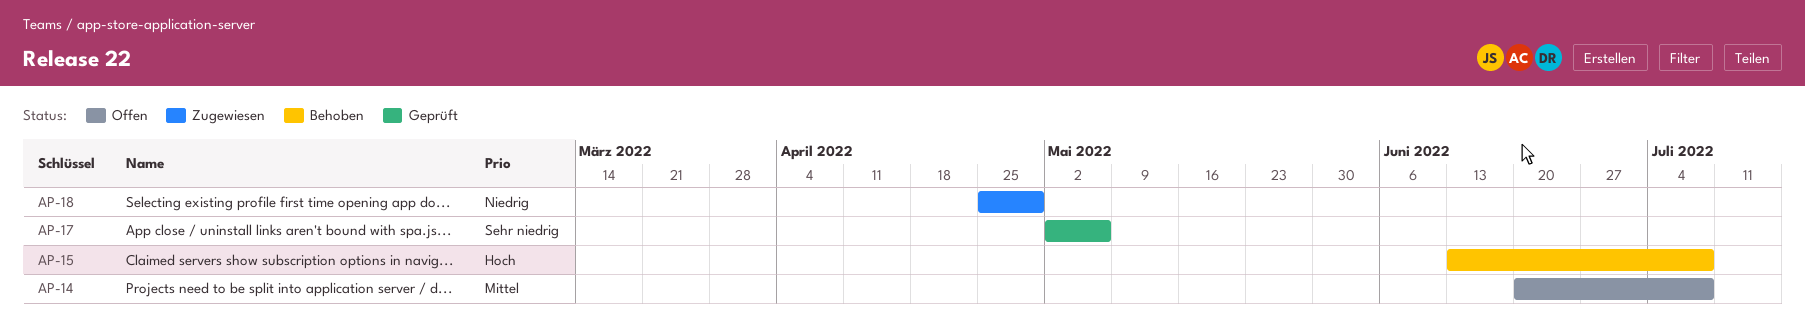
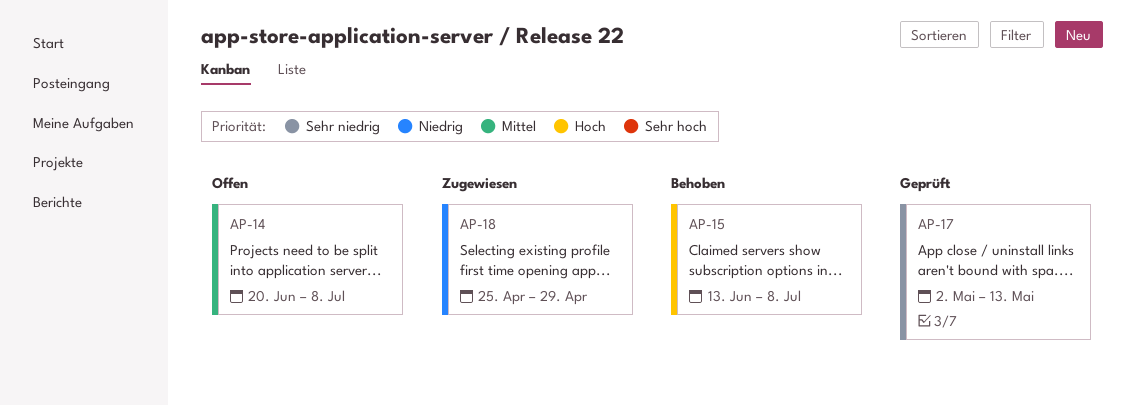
AP-17, due: May 6 -> May 13

